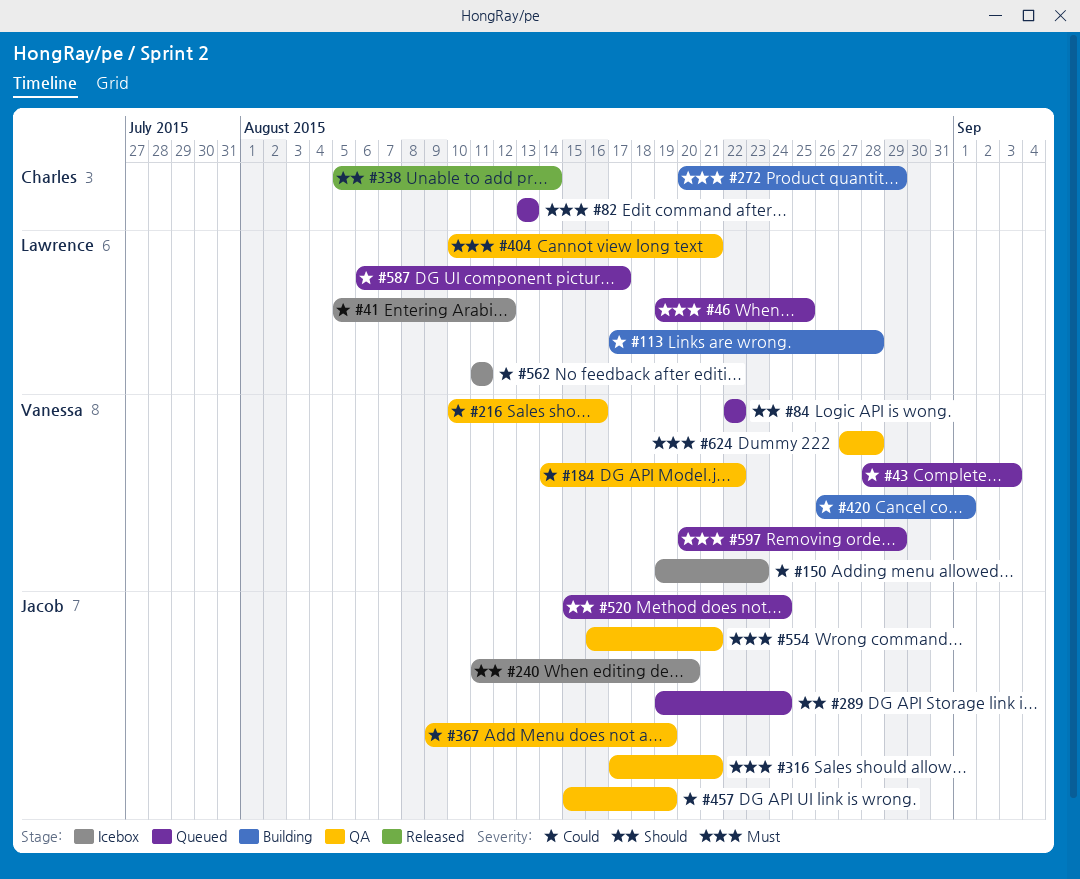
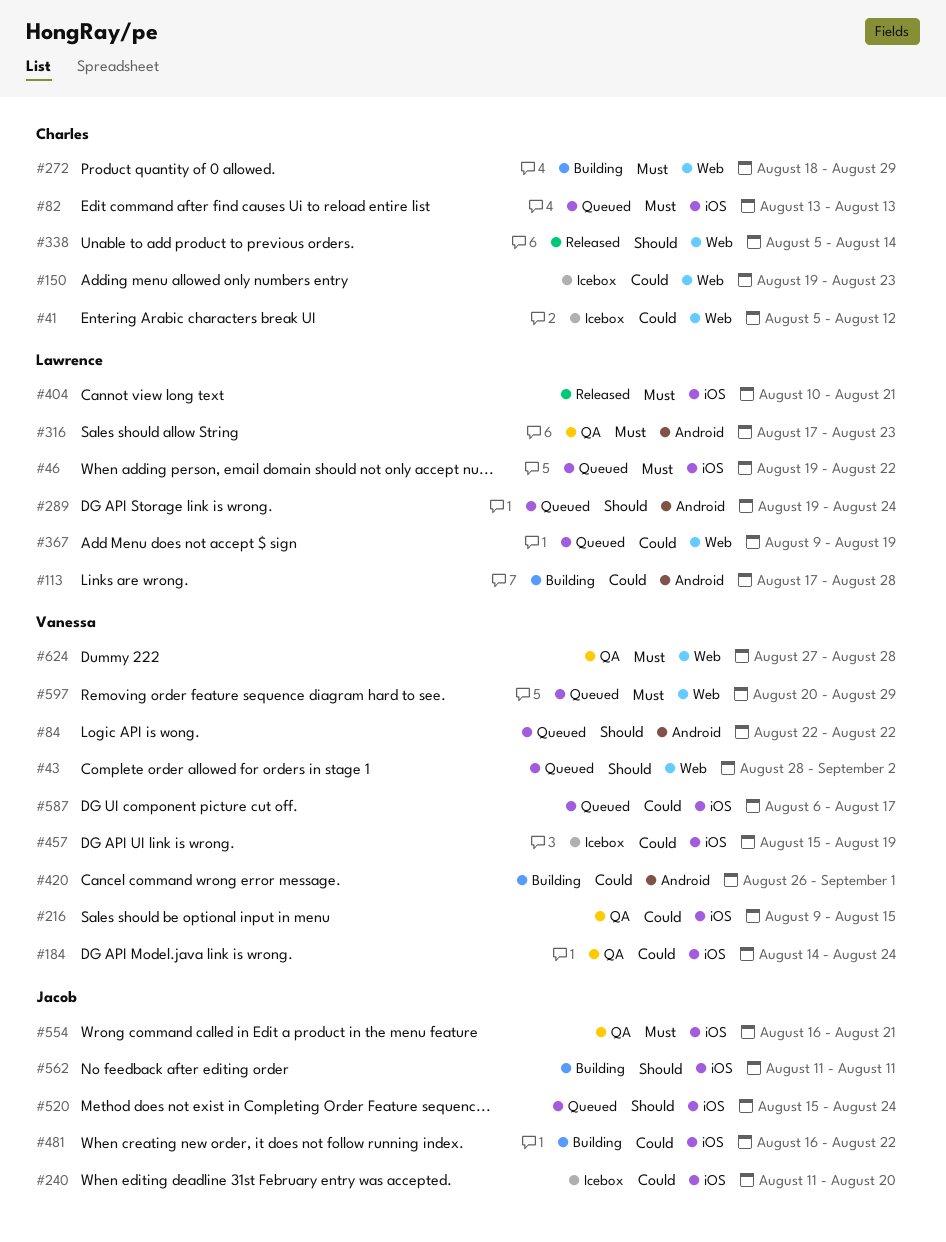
#41, owner: Lawrence -> Charles
#43, priority: Could -> Should
#43, due: Sep 3 -> Sep 2
#46, due: Aug 25 -> Aug 22
#150, owner: Vanessa -> Charles
#184, due: Aug 22 -> Aug 24
#216, start: Aug 10 -> Aug 9
#216, due: Aug 16 -> Aug 15
#240, priority: Should -> Could
#272, start: Aug 20 -> Aug 18
#289, owner: Jacob -> Lawrence
#316, owner: Jacob -> Lawrence
#316, due: Aug 21 -> Aug 23
#367, status: QA -> Queued
#367, owner: Jacob -> Lawrence
#404, status: QA -> Released
#457, status: QA -> Icebox
#457, owner: Jacob -> Vanessa
#481: none -> present
#562, status: Icebox -> Building
#562, owner: Lawrence -> Jacob
#562, priority: Could -> Should
#587, owner: Lawrence -> Vanessa

